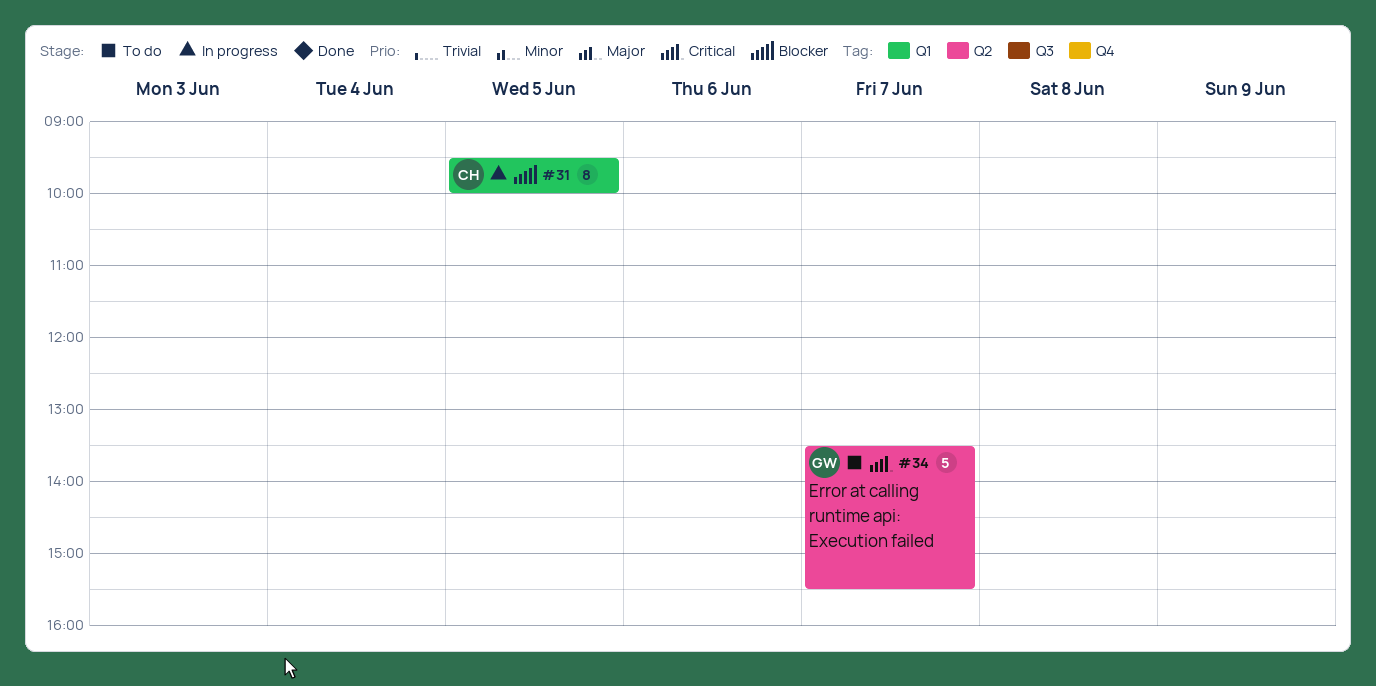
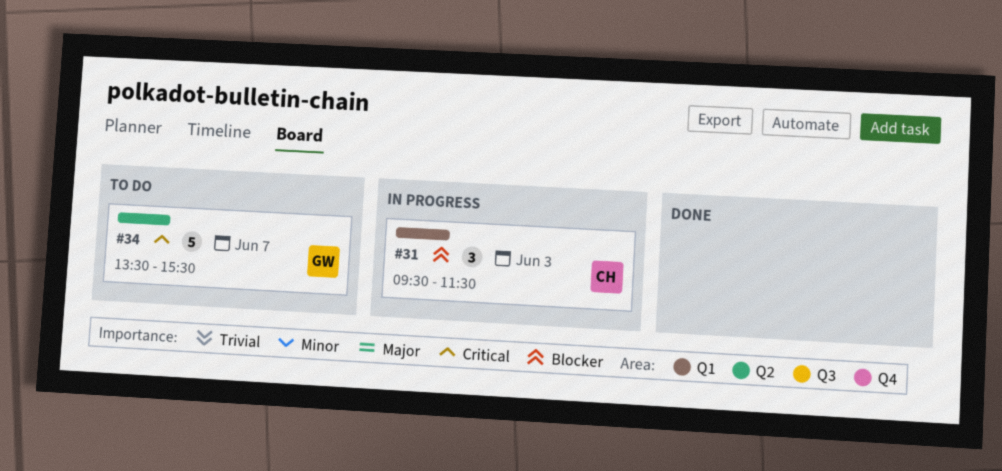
#31, estimate: 8 -> 3
#31, day: Jun 5 -> Jun 3
#31, ends: 10:00 -> 11:30

